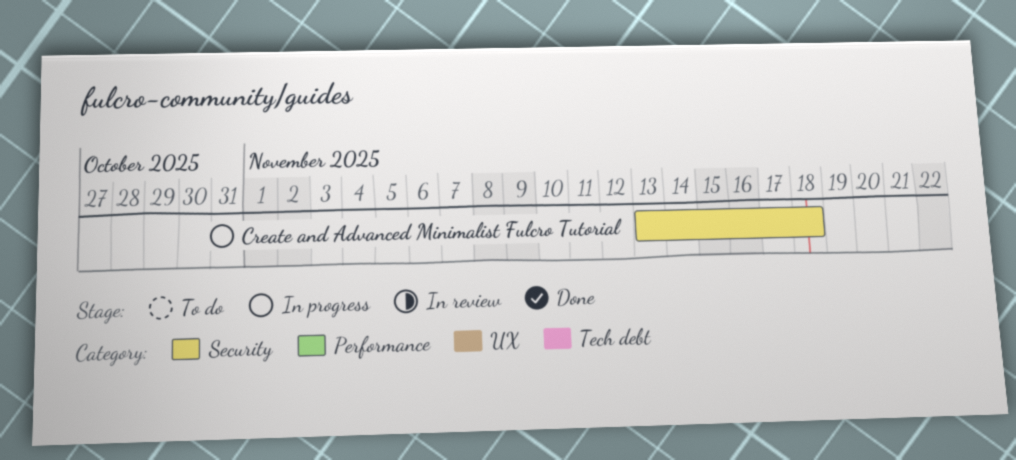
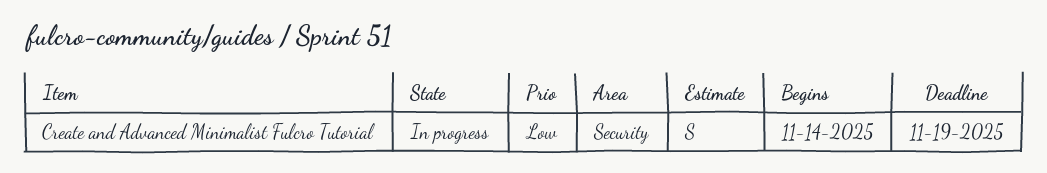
Create and Advanced Minimalist Fulcro Tutorial, start: Nov 13 -> Nov 14
Create and Advanced Minimalist Fulcro Tutorial, due: Nov 18 -> Nov 19

